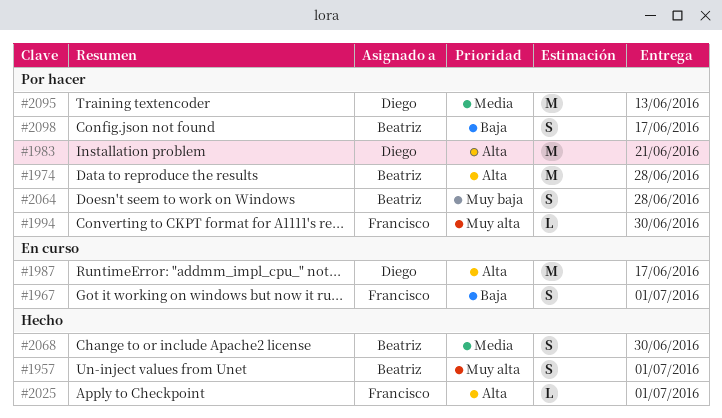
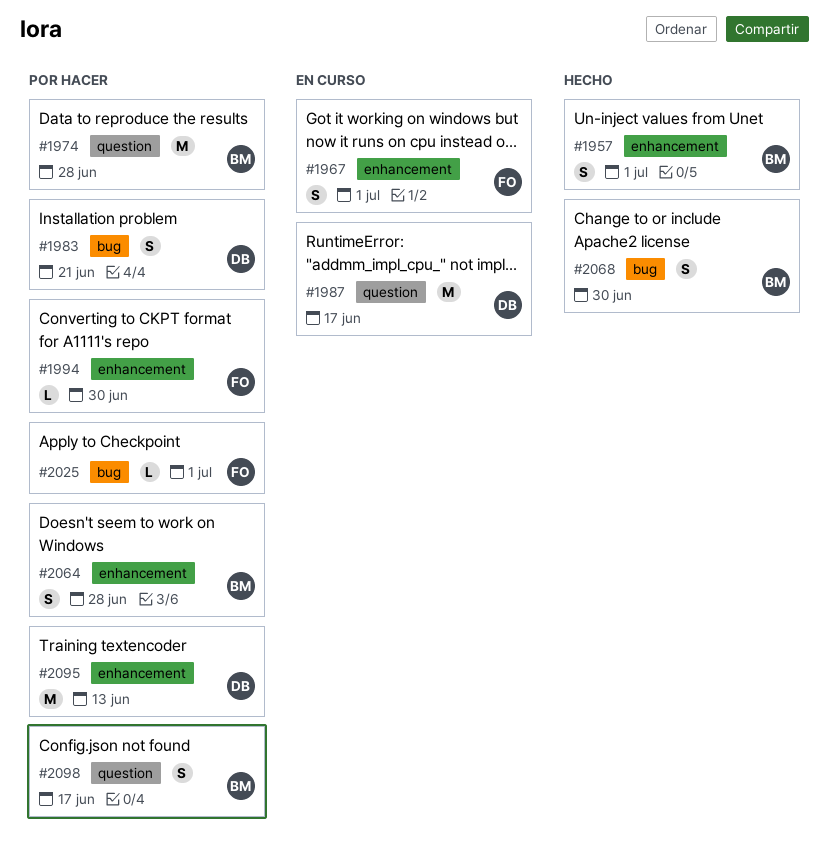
#1983, estimate: M -> S
#2025, status: Hecho -> Por hacer

